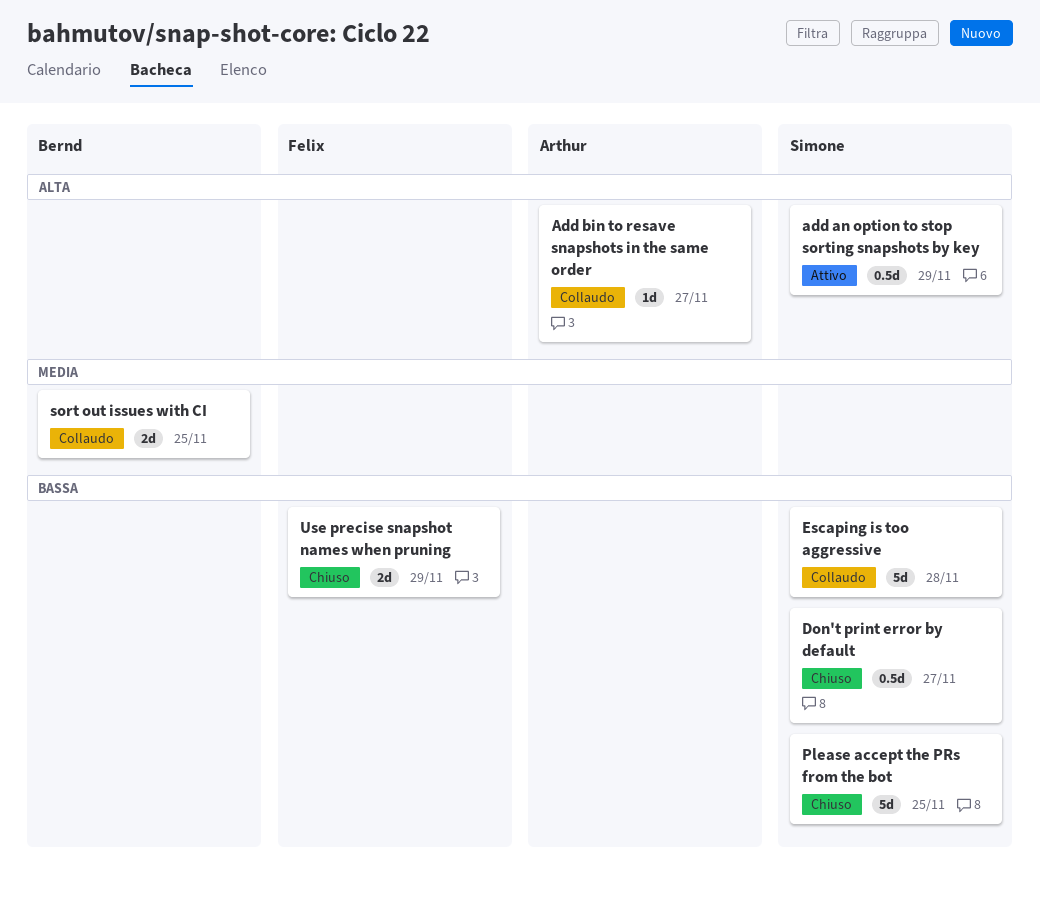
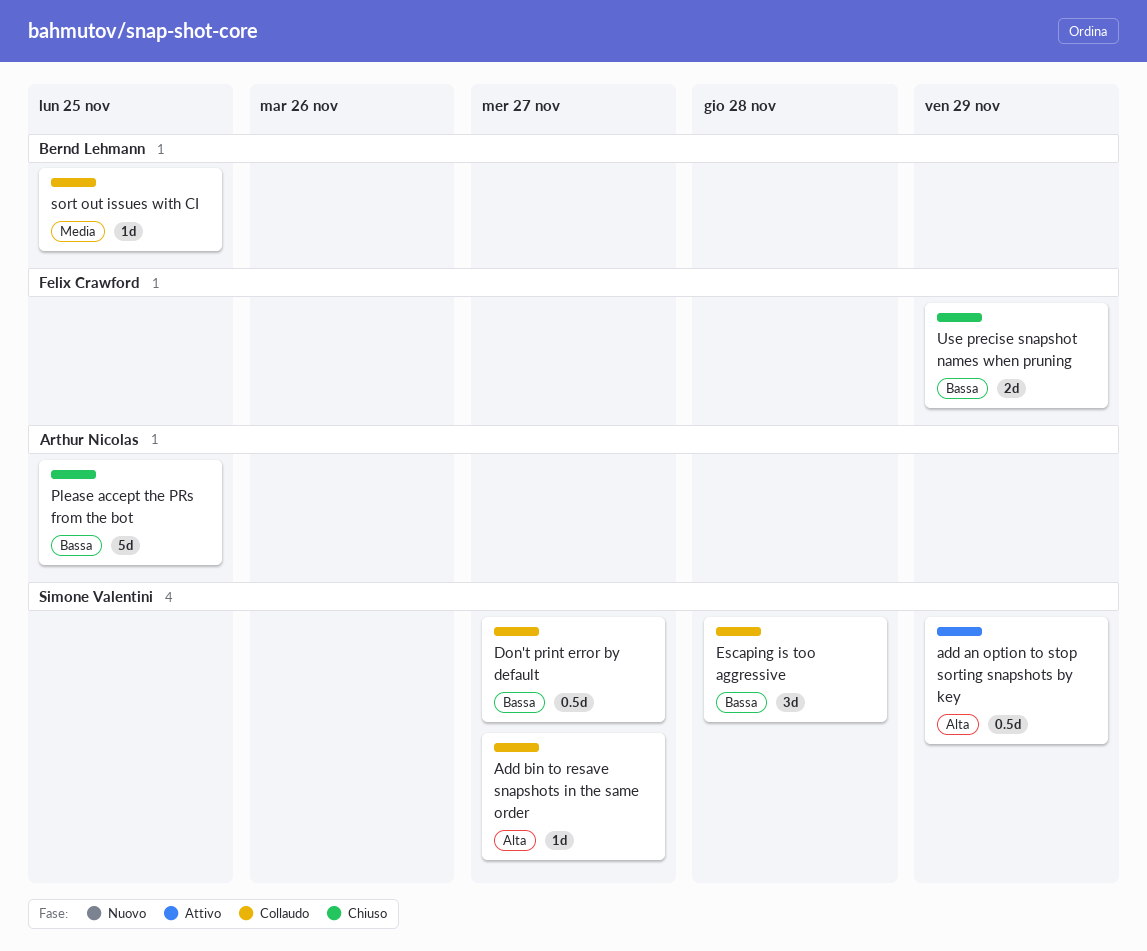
Add bin to resave snapshots in the same order, owner: Arthur Nicolas -> Simone Valentini
Don't print error by default, status: Chiuso -> Collaudo
Escaping is too aggressive, estimate: 5d -> 3d
Please accept the PRs from the bot, owner: Simone Valentini -> Arthur Nicolas
sort out issues with CI, estimate: 2d -> 1d

